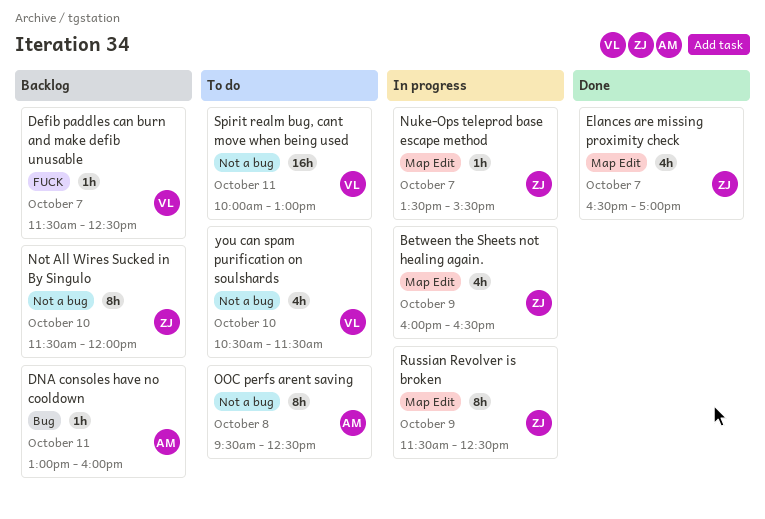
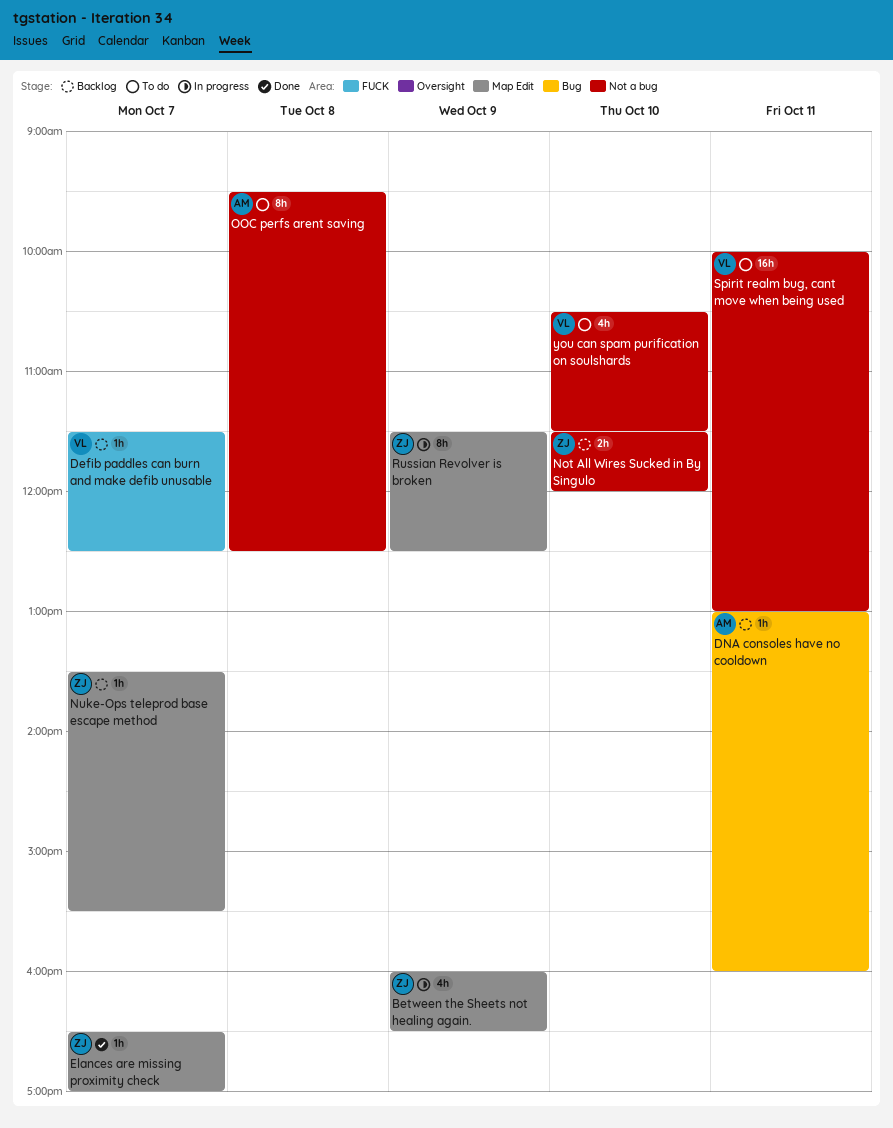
Elances are missing proximity check, estimate: 4h -> 1h
Not All Wires Sucked in By Singulo, estimate: 8h -> 2h
Nuke-Ops teleprod base escape method, status: In progress -> Backlog

